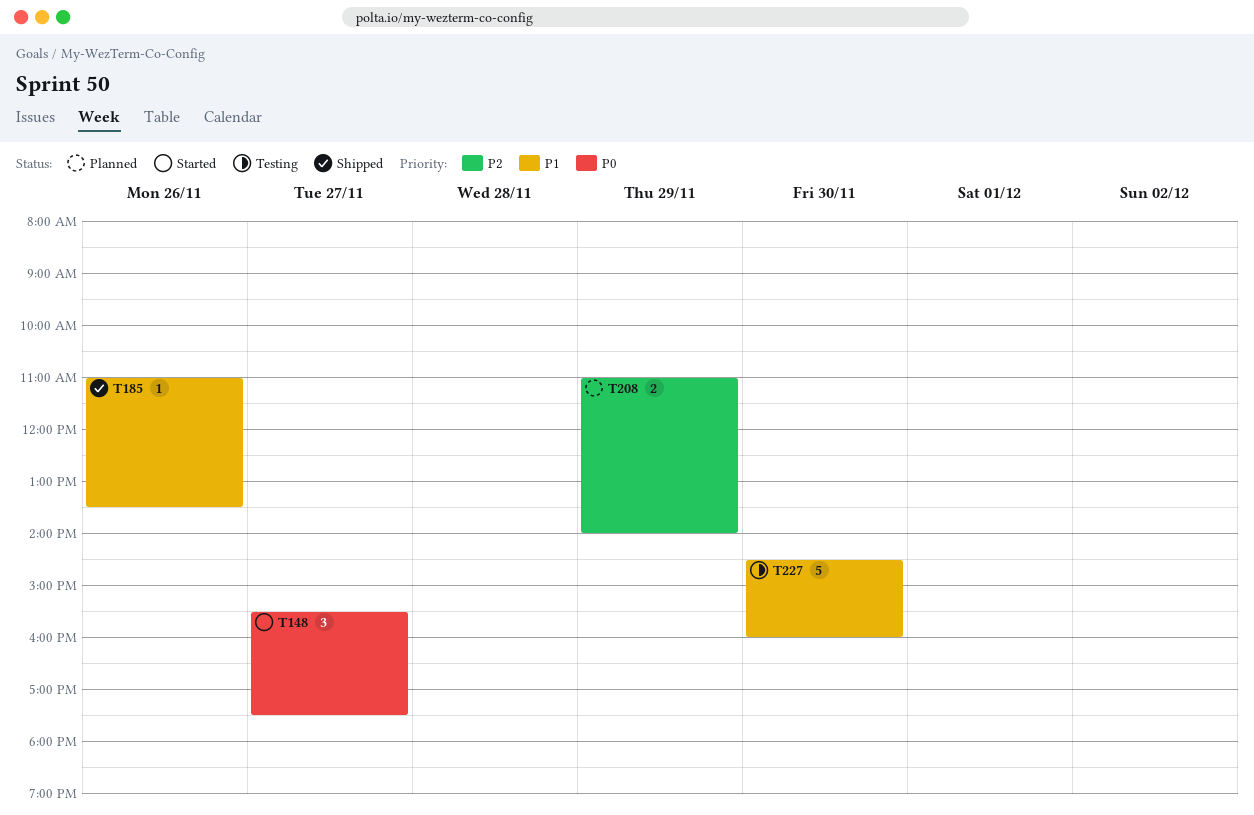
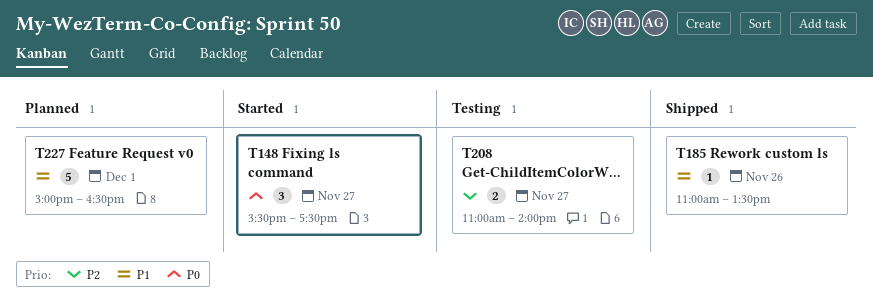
T208, status: Planned -> Testing
T208, day: Nov 29 -> Nov 27
T227, status: Testing -> Planned
T227, day: Nov 30 -> Dec 1
T227, begins: 14:30 -> 15:00
T227, ends: 16:00 -> 16:30

